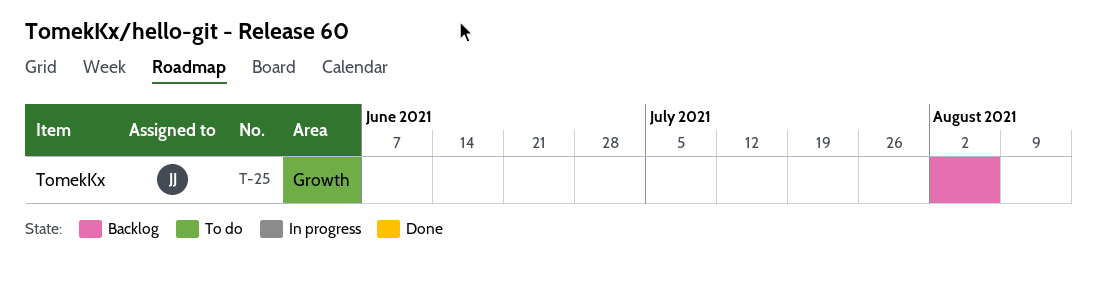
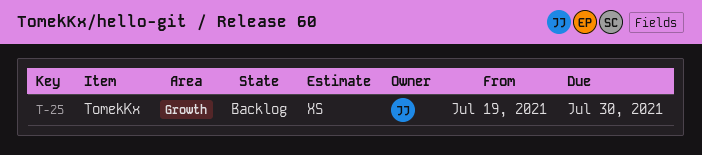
T-25, start: Aug 2 -> Jul 19
T-25, due: Aug 6 -> Jul 30

